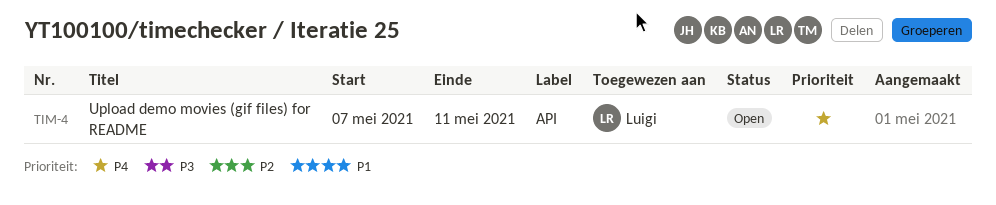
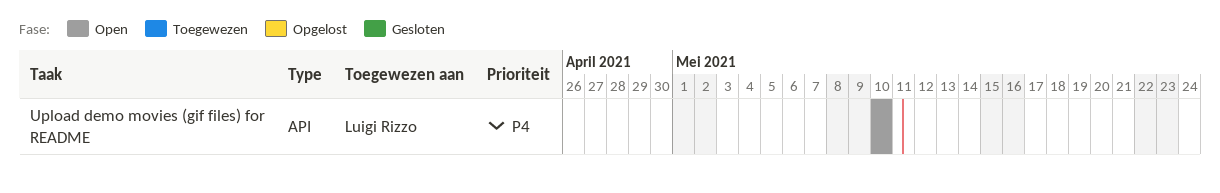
Upload demo movies (gif files) for README, start: May 7 -> May 10
Upload demo movies (gif files) for README, due: May 11 -> May 10

